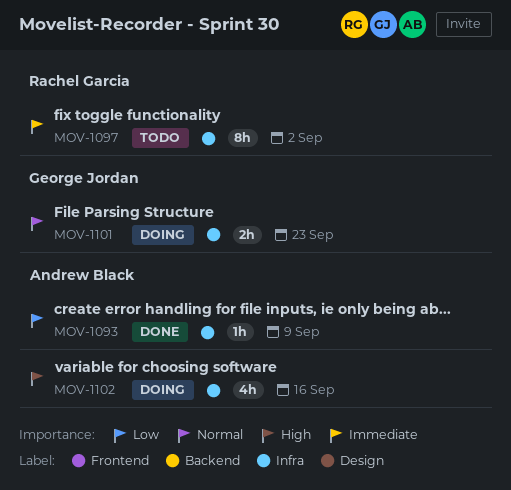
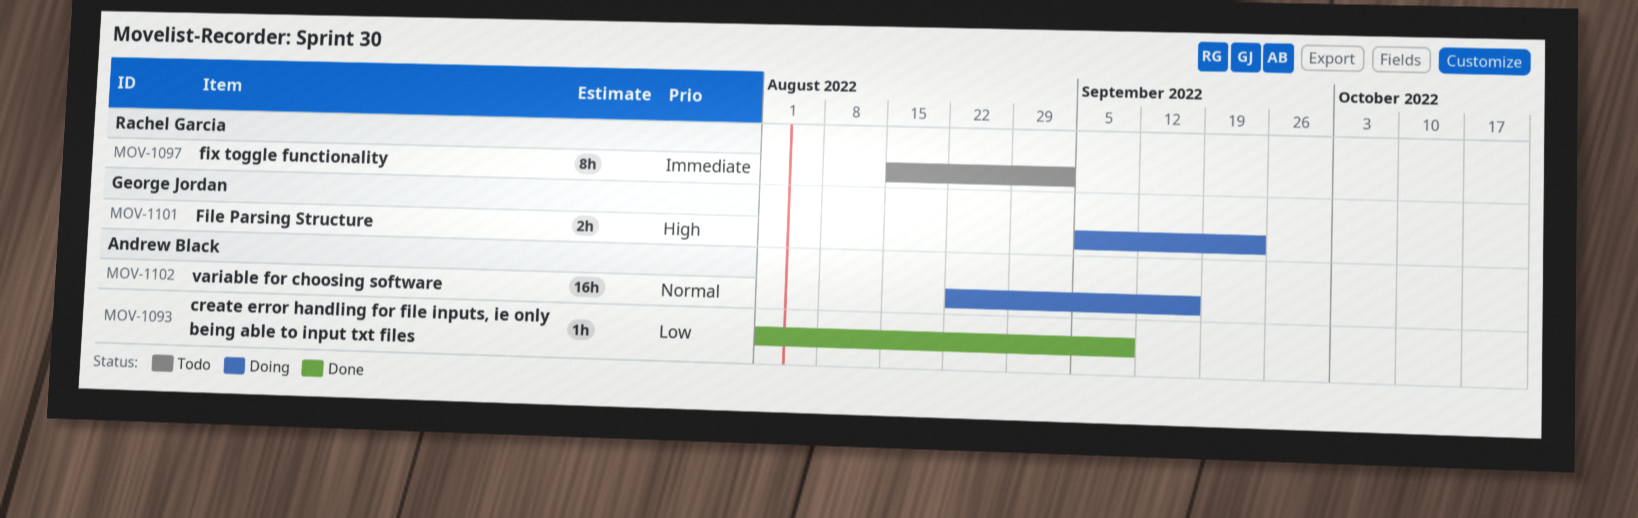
MOV-1101, priority: Normal -> High
MOV-1102, priority: High -> Normal
MOV-1102, estimate: 4h -> 16h

